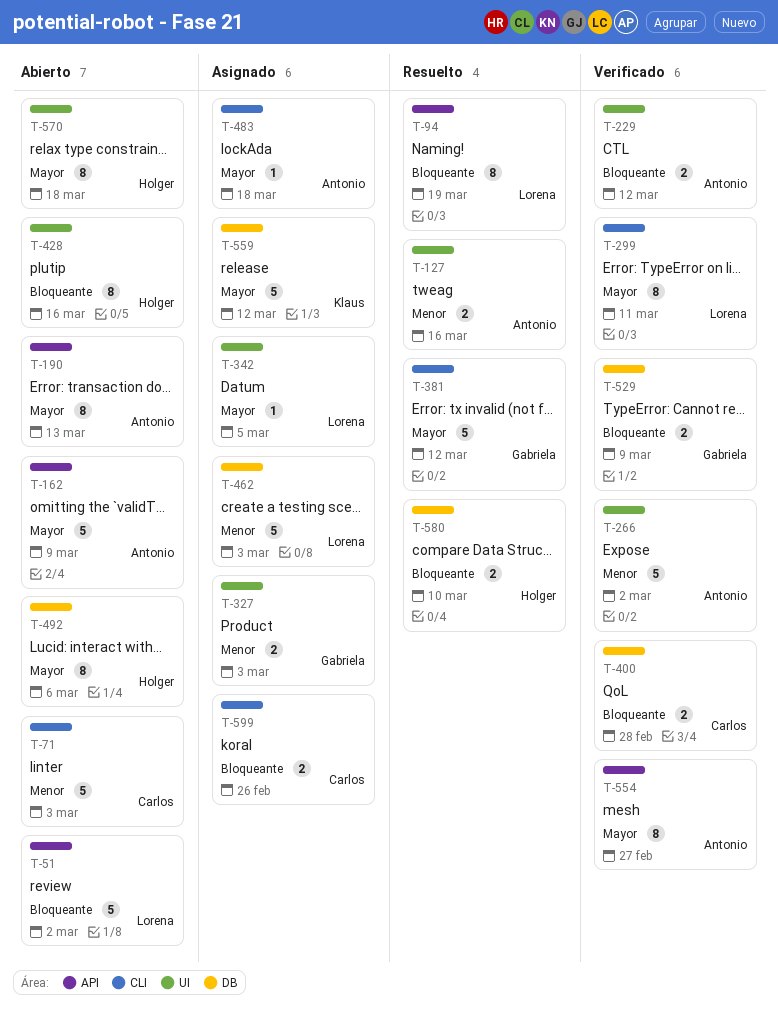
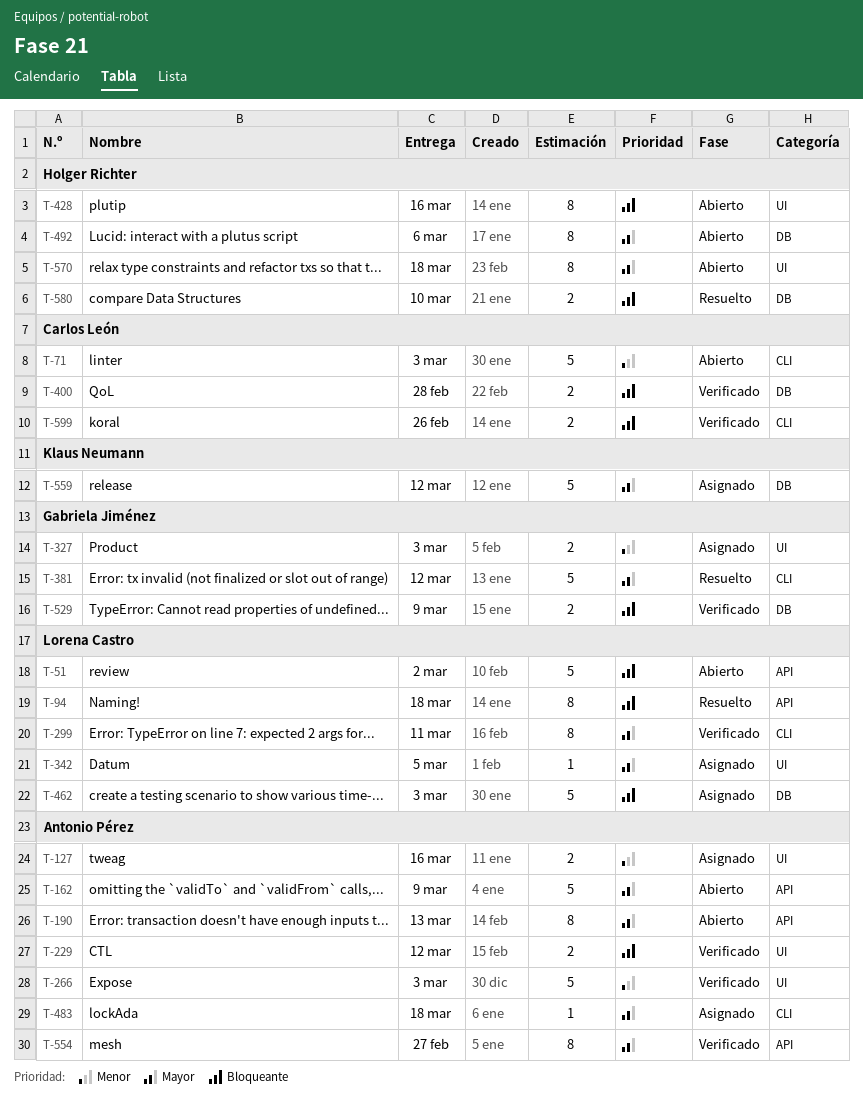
T-94, due: Mar 19 -> Mar 18
T-127, status: Resuelto -> Asignado
T-266, due: Mar 2 -> Mar 3
T-462, priority: Menor -> Bloqueante
T-599, status: Asignado -> Verificado

